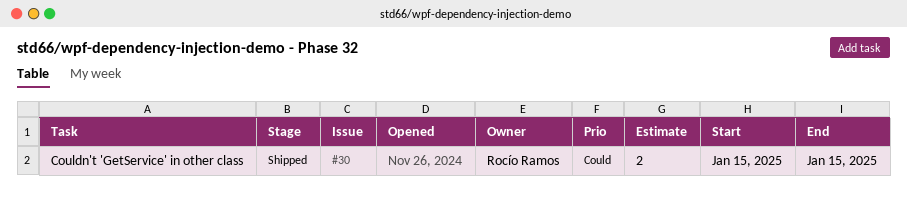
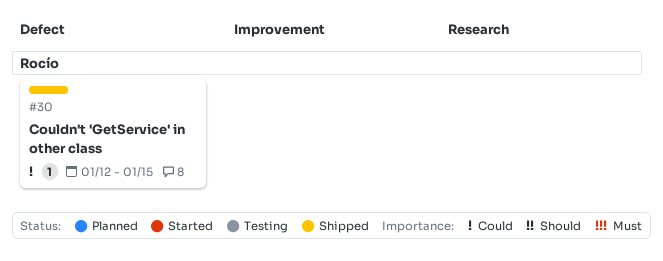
#30, estimate: 2 -> 1
#30, start: Jan 15 -> Jan 12

